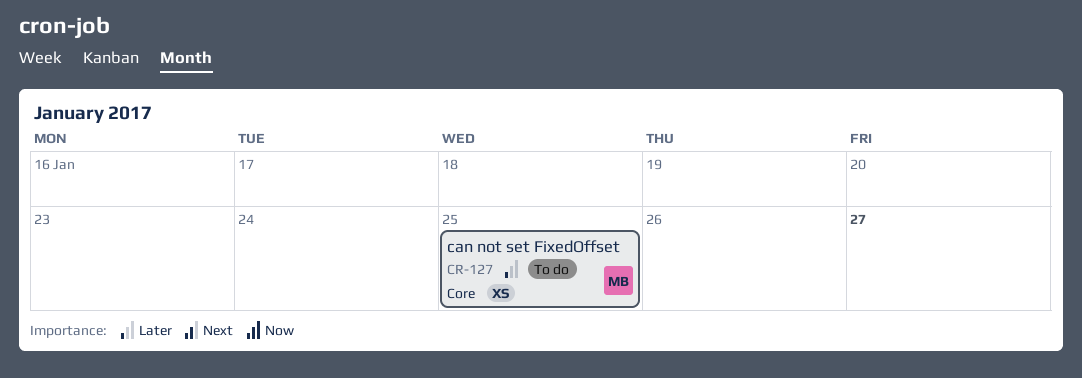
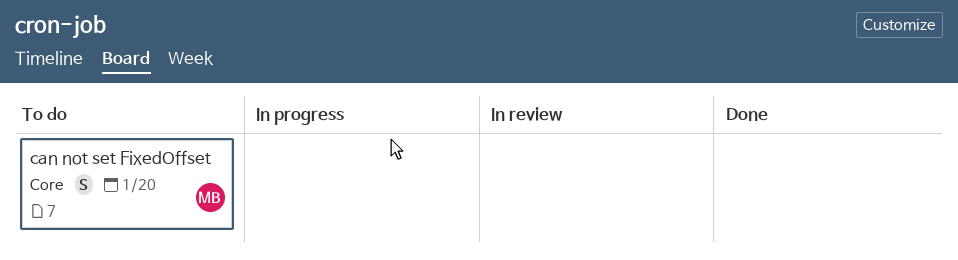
can not set FixedOffset, estimate: XS -> S
can not set FixedOffset, due: Jan 25 -> Jan 20

